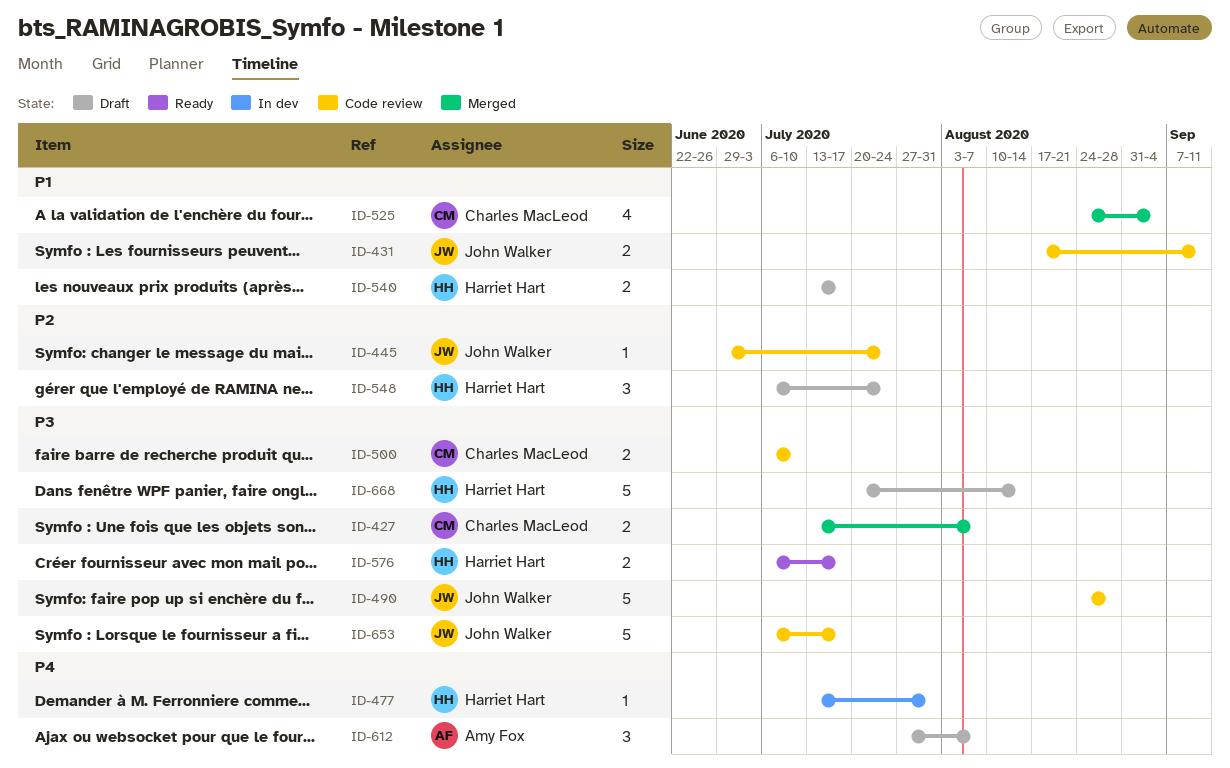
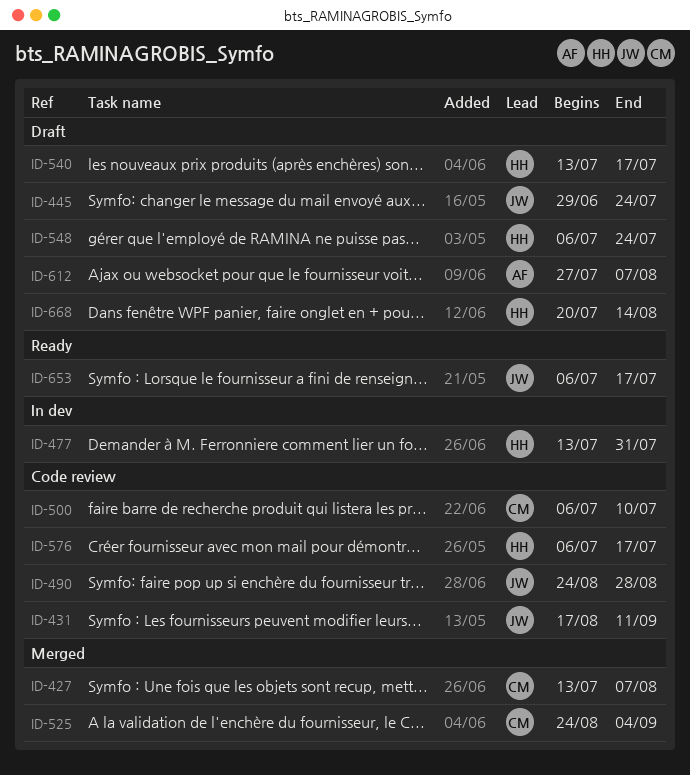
ID-445, status: Code review -> Draft
ID-576, status: Ready -> Code review
ID-653, status: Code review -> Ready

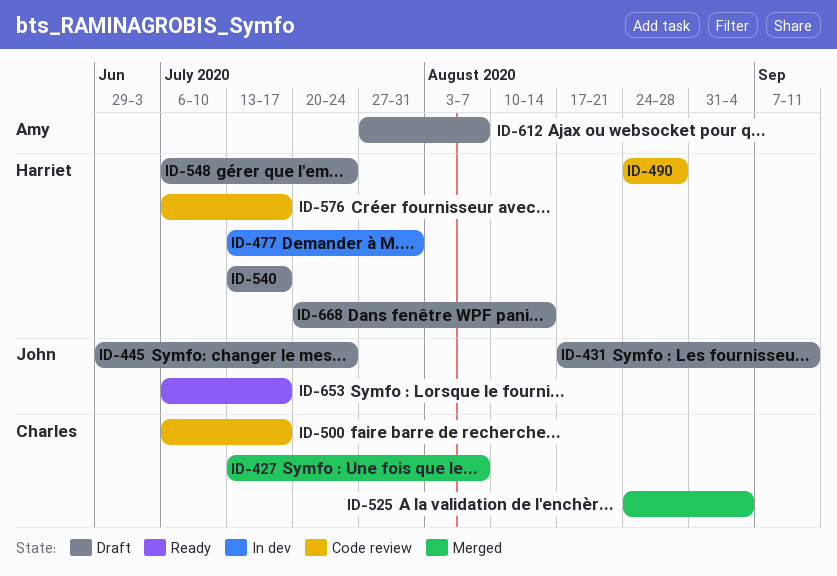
ID-431, status: Code review -> Draft
ID-490, owner: John -> Harriet
ID-500, due: Jul 10 -> Jul 17

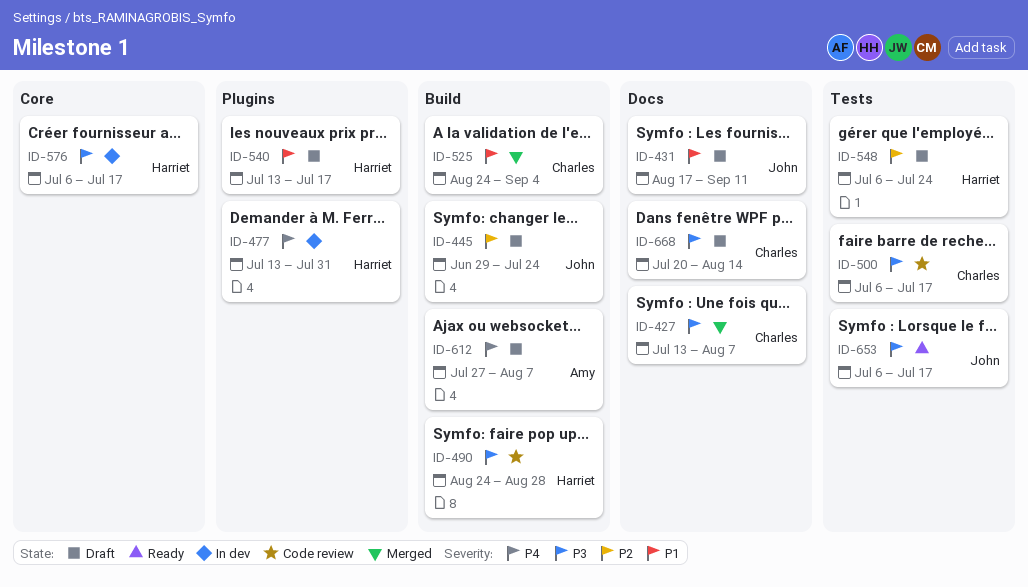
ID-576, status: Code review -> In dev
ID-668, owner: Harriet -> Charles

